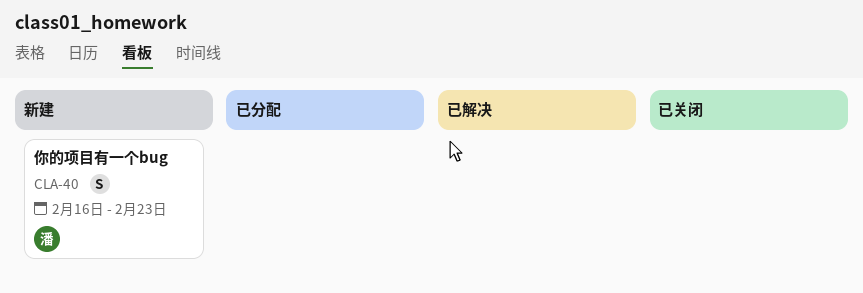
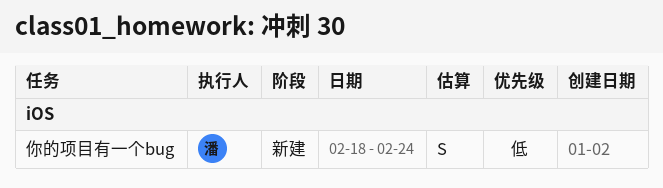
你的项目有一个bug, start: Feb 16 -> Feb 18
你的项目有一个bug, due: Feb 23 -> Feb 24

